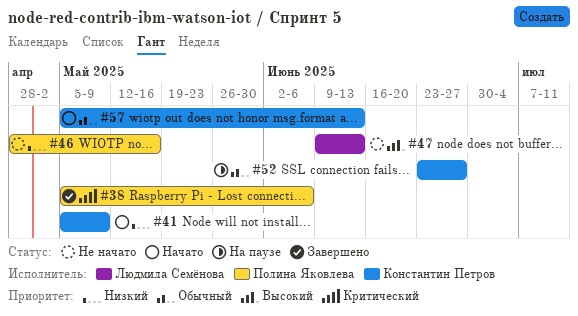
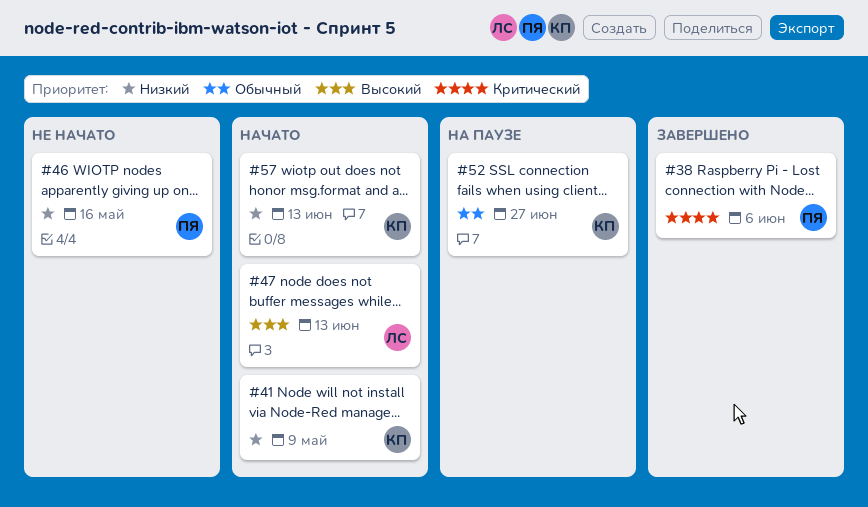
#47, status: Не начато -> Начато
#57, priority: Обычный -> Низкий

